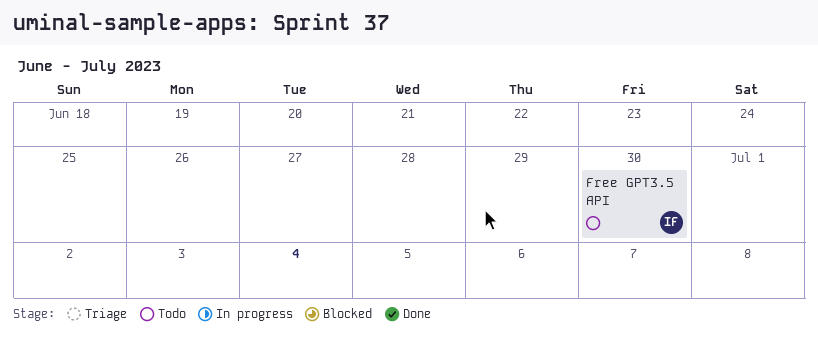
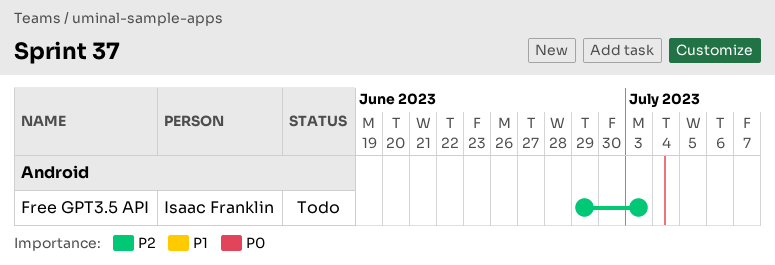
Free GPT3.5 API, due: Jun 30 -> Jul 3

